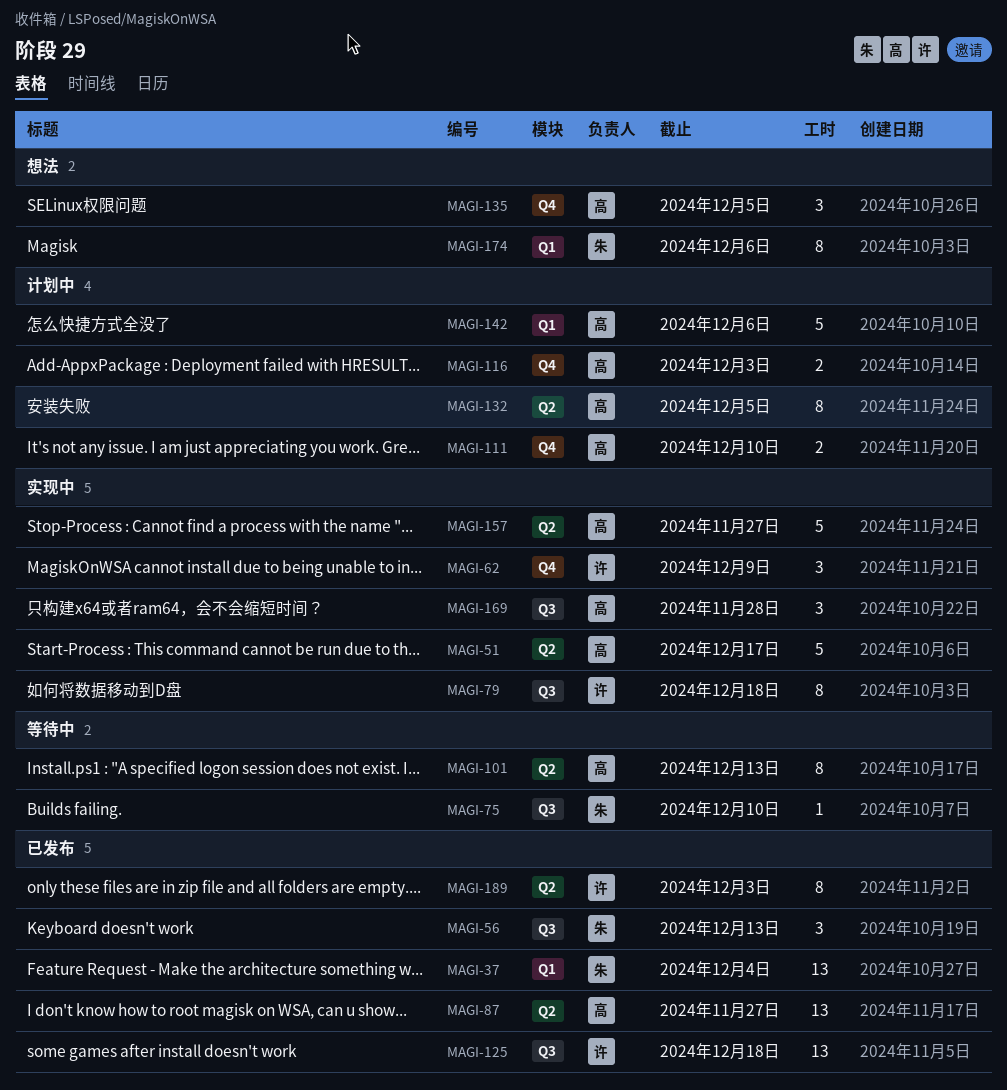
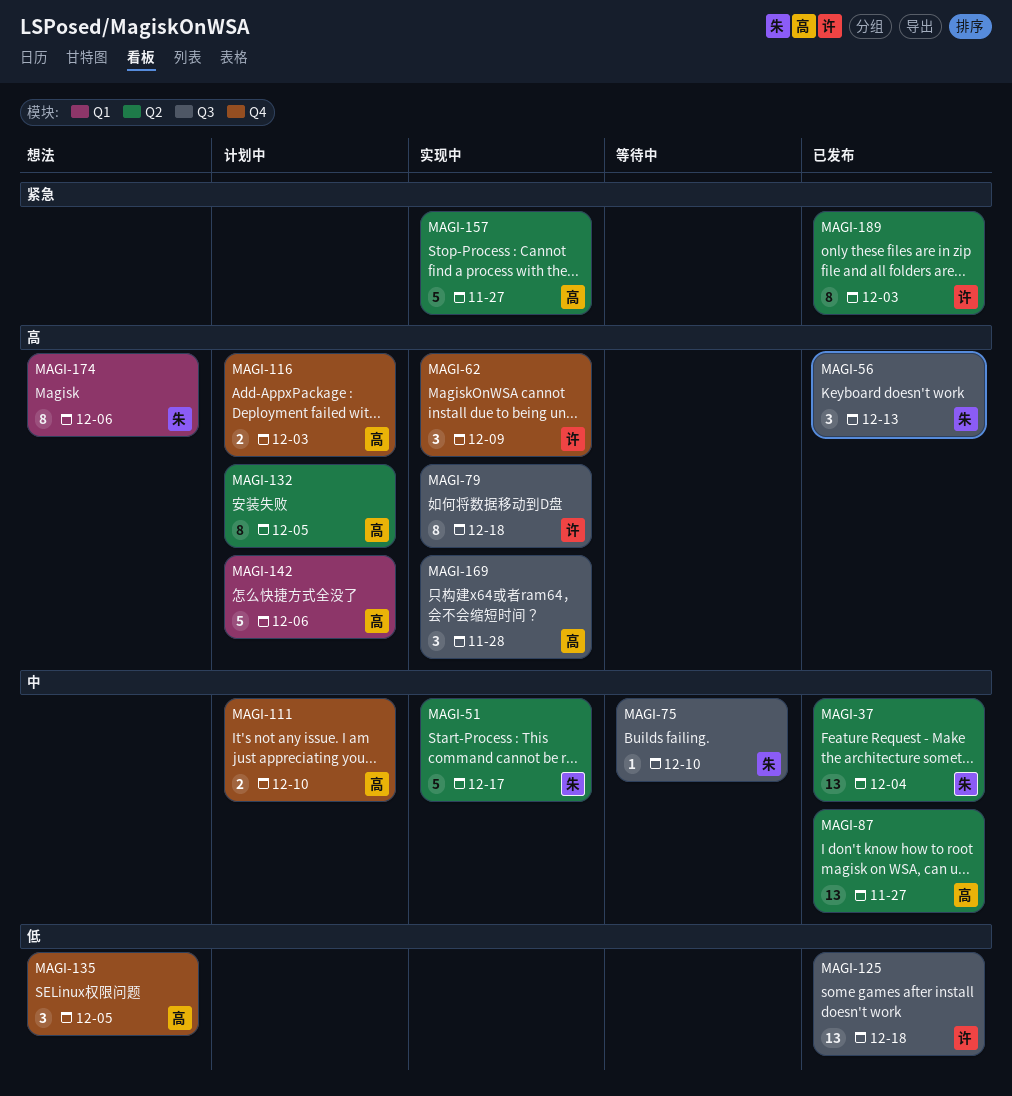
MAGI-37, label: Q1 -> Q2
MAGI-51, owner: 高 -> 朱
MAGI-101: present -> none

